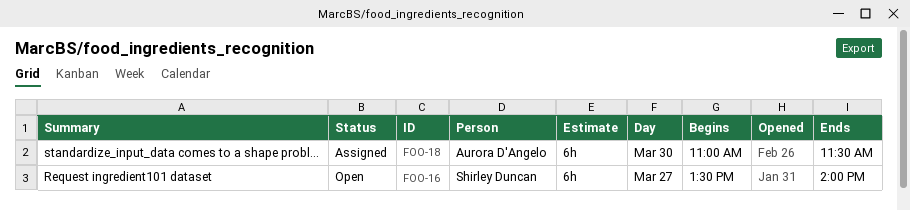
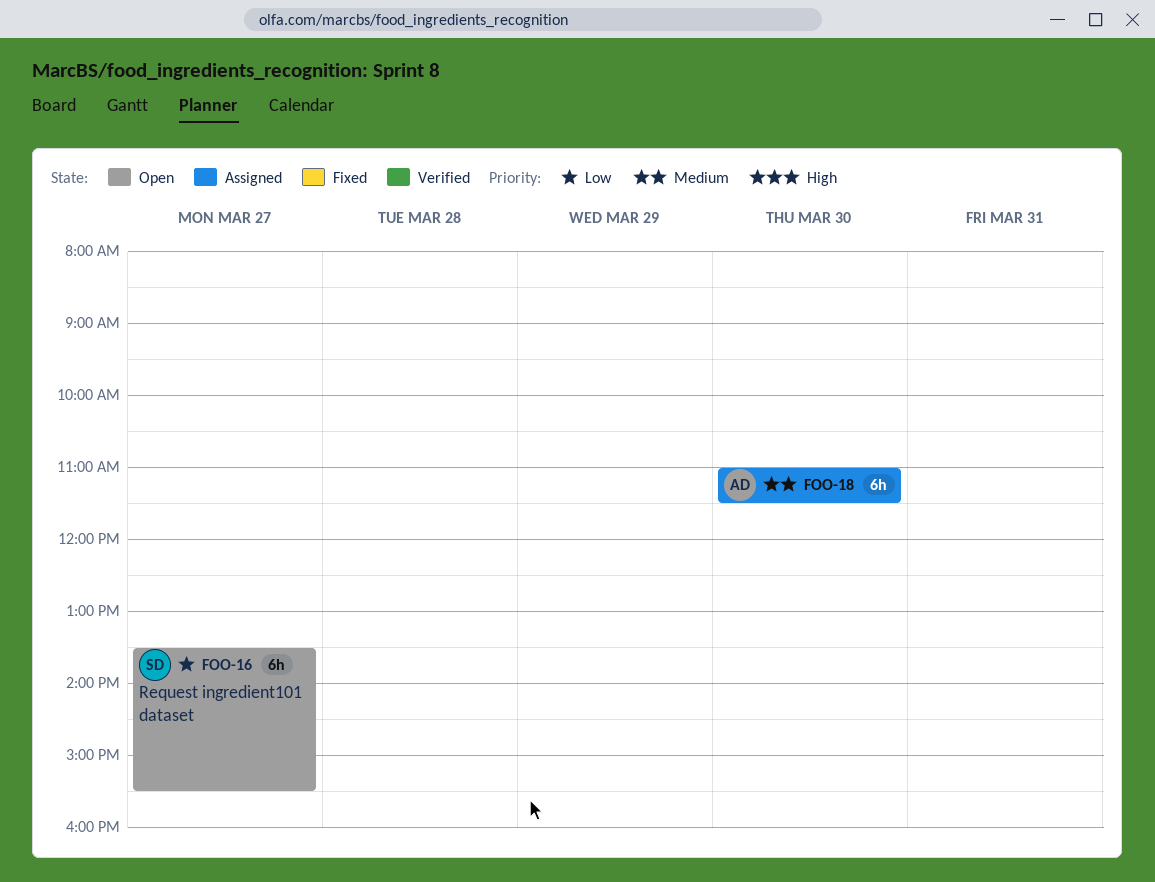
FOO-16, ends: 14:00 -> 15:30

